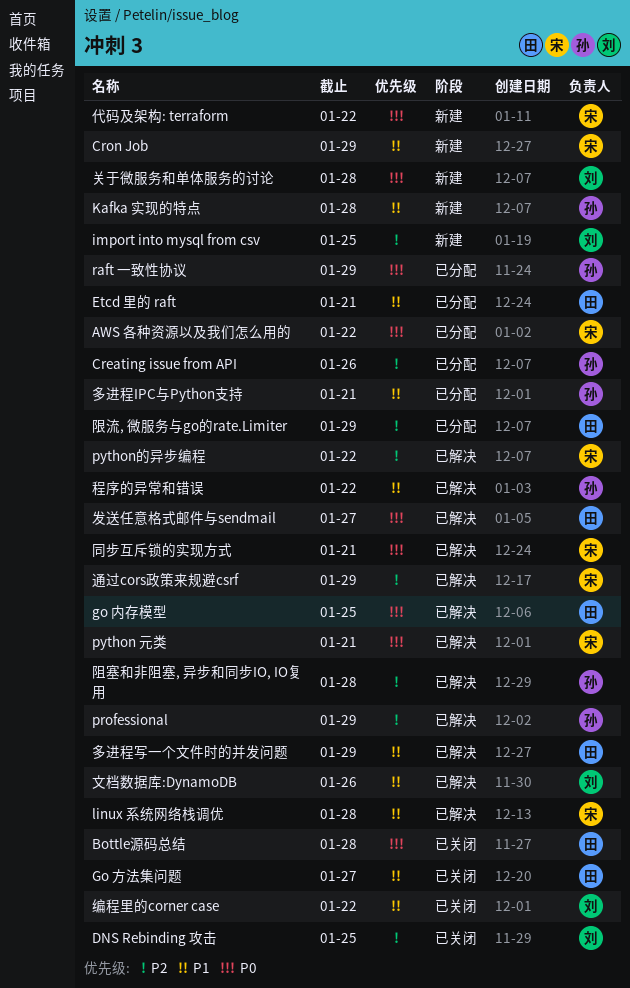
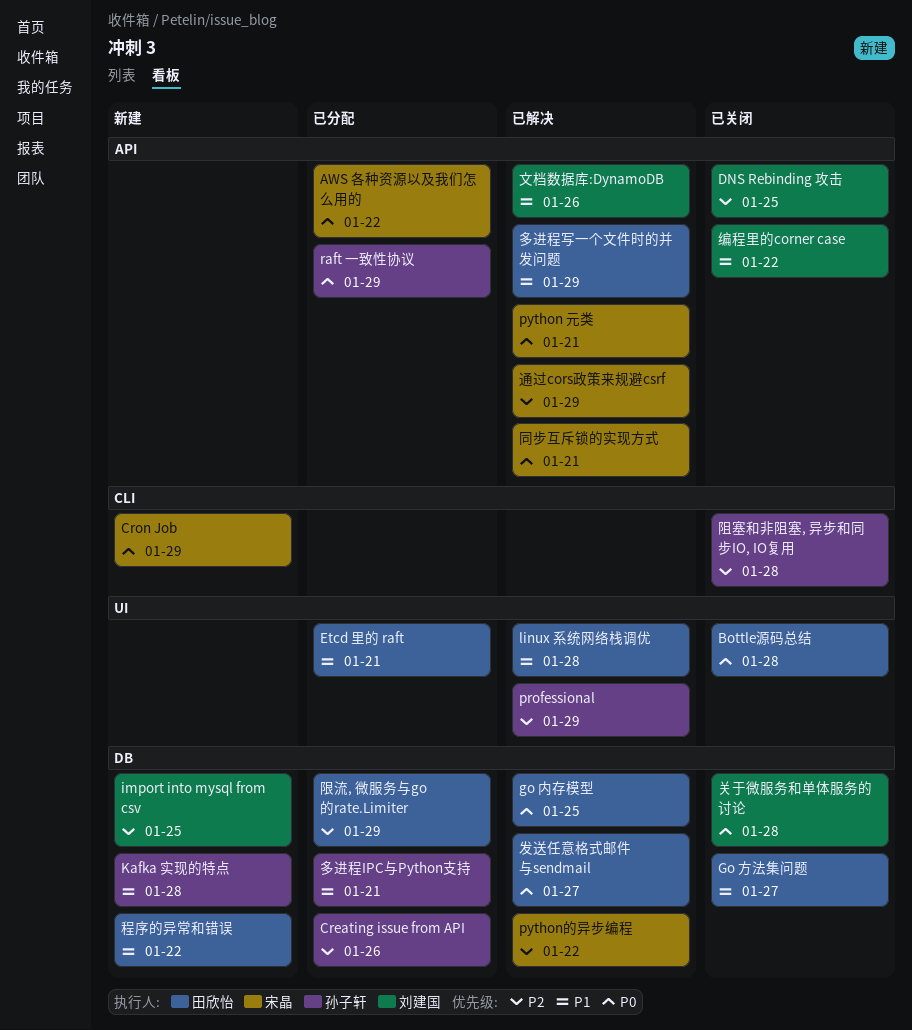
Cron Job, priority: P1 -> P0
linux 系统网络栈调优, owner: 宋晶 -> 田欣怡
代码及架构: terraform: present -> none
关于微服务和单体服务的讨论, status: 新建 -> 已关闭
程序的异常和错误, status: 已解决 -> 新建
程序的异常和错误, owner: 孙子轩 -> 田欣怡
阻塞和非阻塞, 异步和同步IO, IO复用, status: 已解决 -> 已关闭

